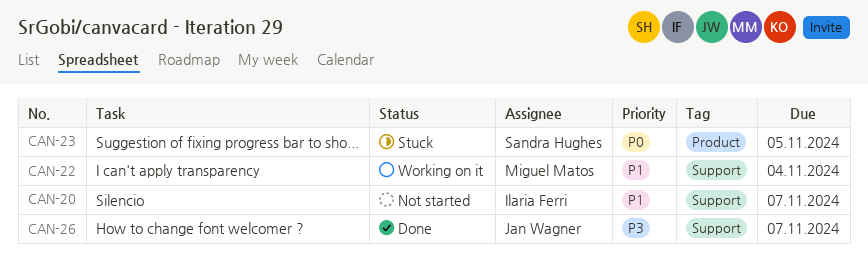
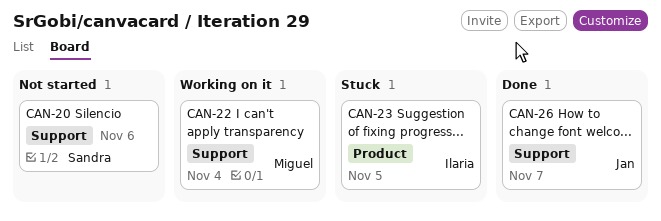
CAN-20, owner: Ilaria Ferri -> Sandra Hughes
CAN-20, due: Nov 7 -> Nov 6
CAN-23, owner: Sandra Hughes -> Ilaria Ferri

